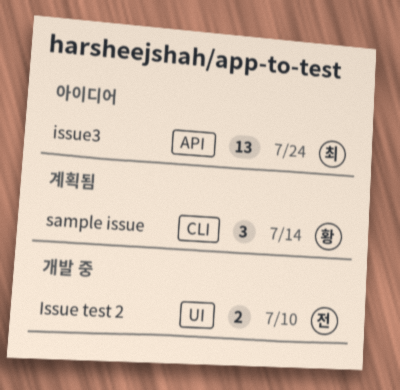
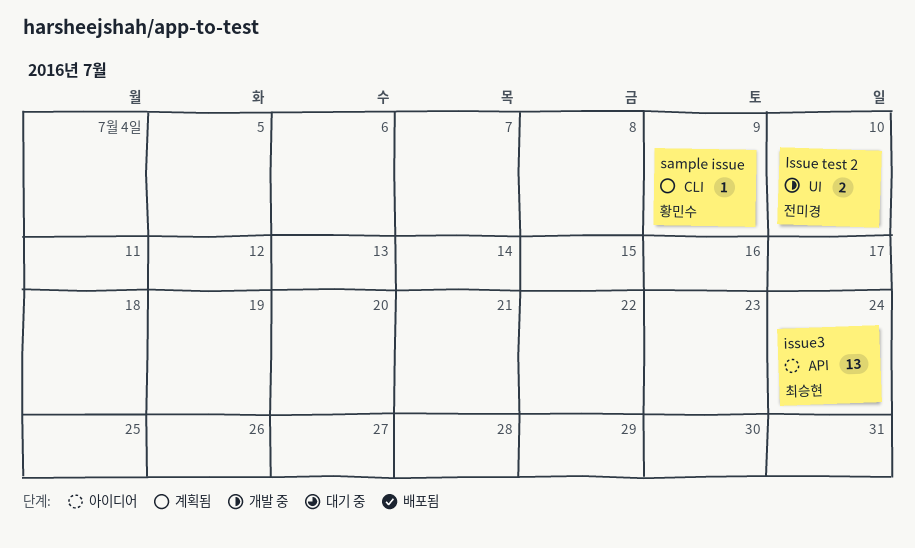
sample issue, estimate: 3 -> 1
sample issue, due: Jul 14 -> Jul 9

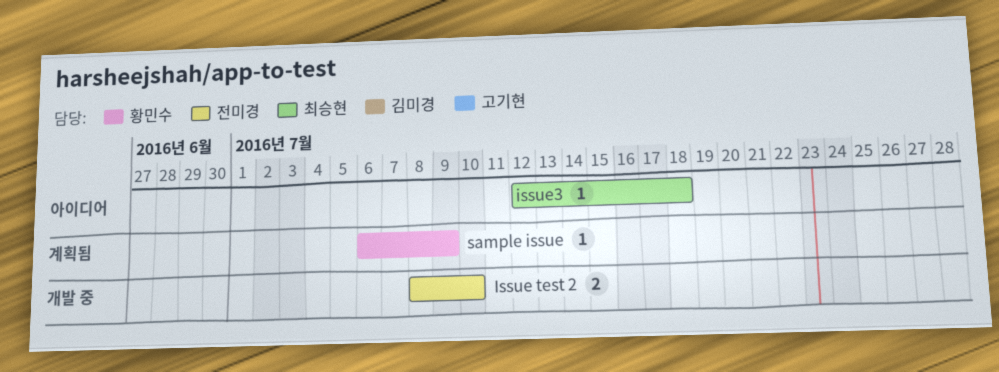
issue3, estimate: 13 -> 1
issue3, due: Jul 24 -> Jul 18

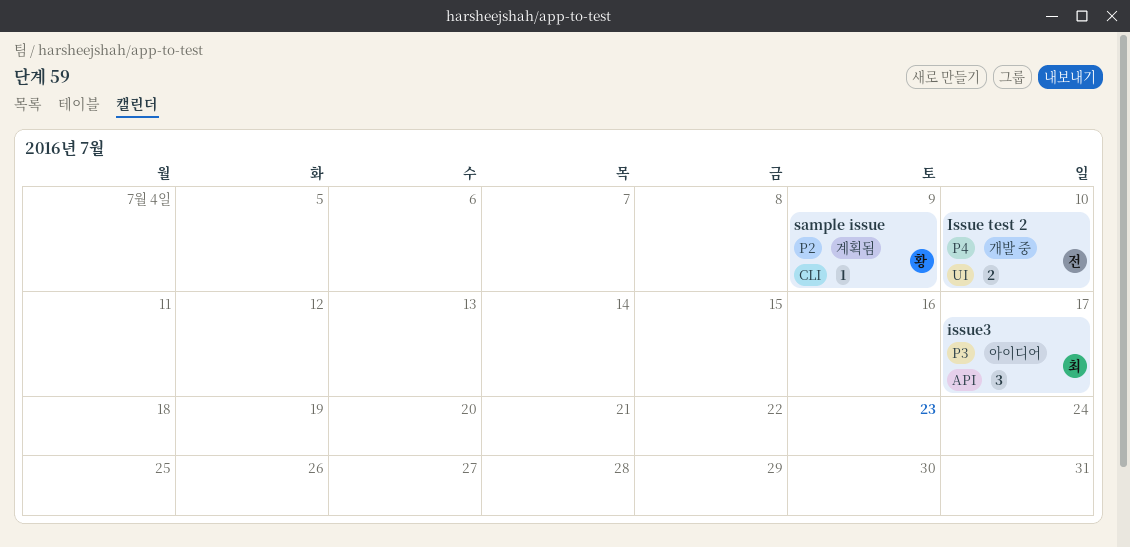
issue3, estimate: 1 -> 3
issue3, due: Jul 18 -> Jul 17

